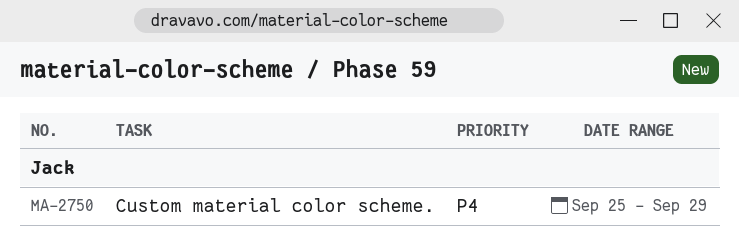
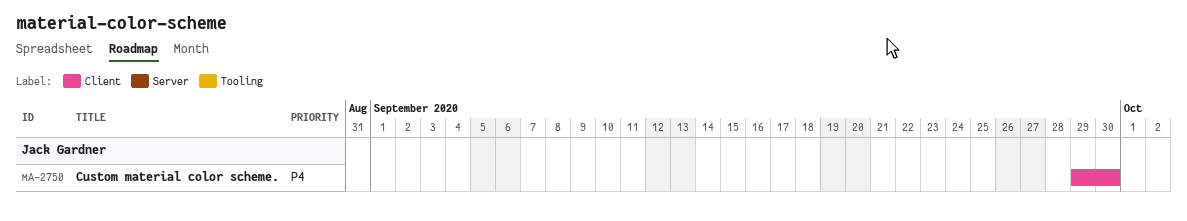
MA-2750, start: Sep 25 -> Sep 29
MA-2750, due: Sep 29 -> Sep 30

